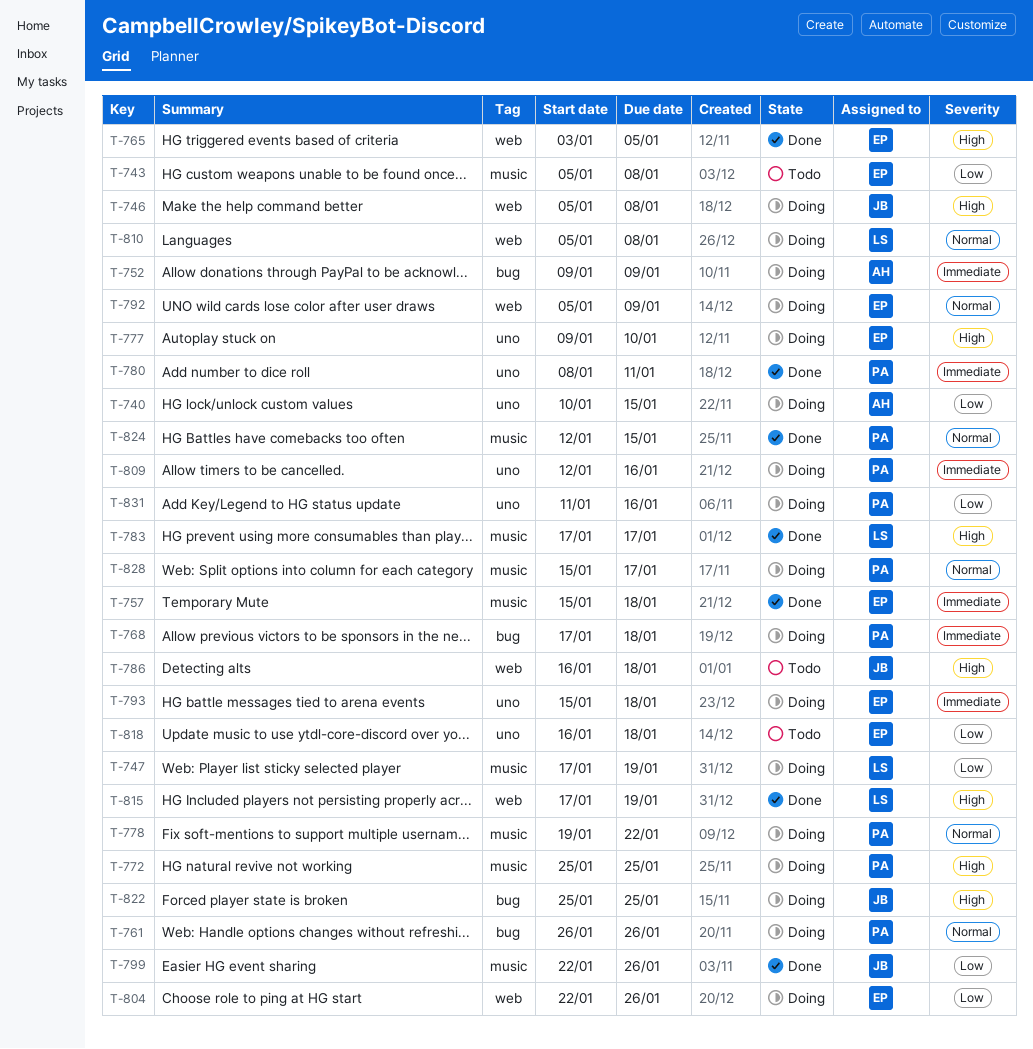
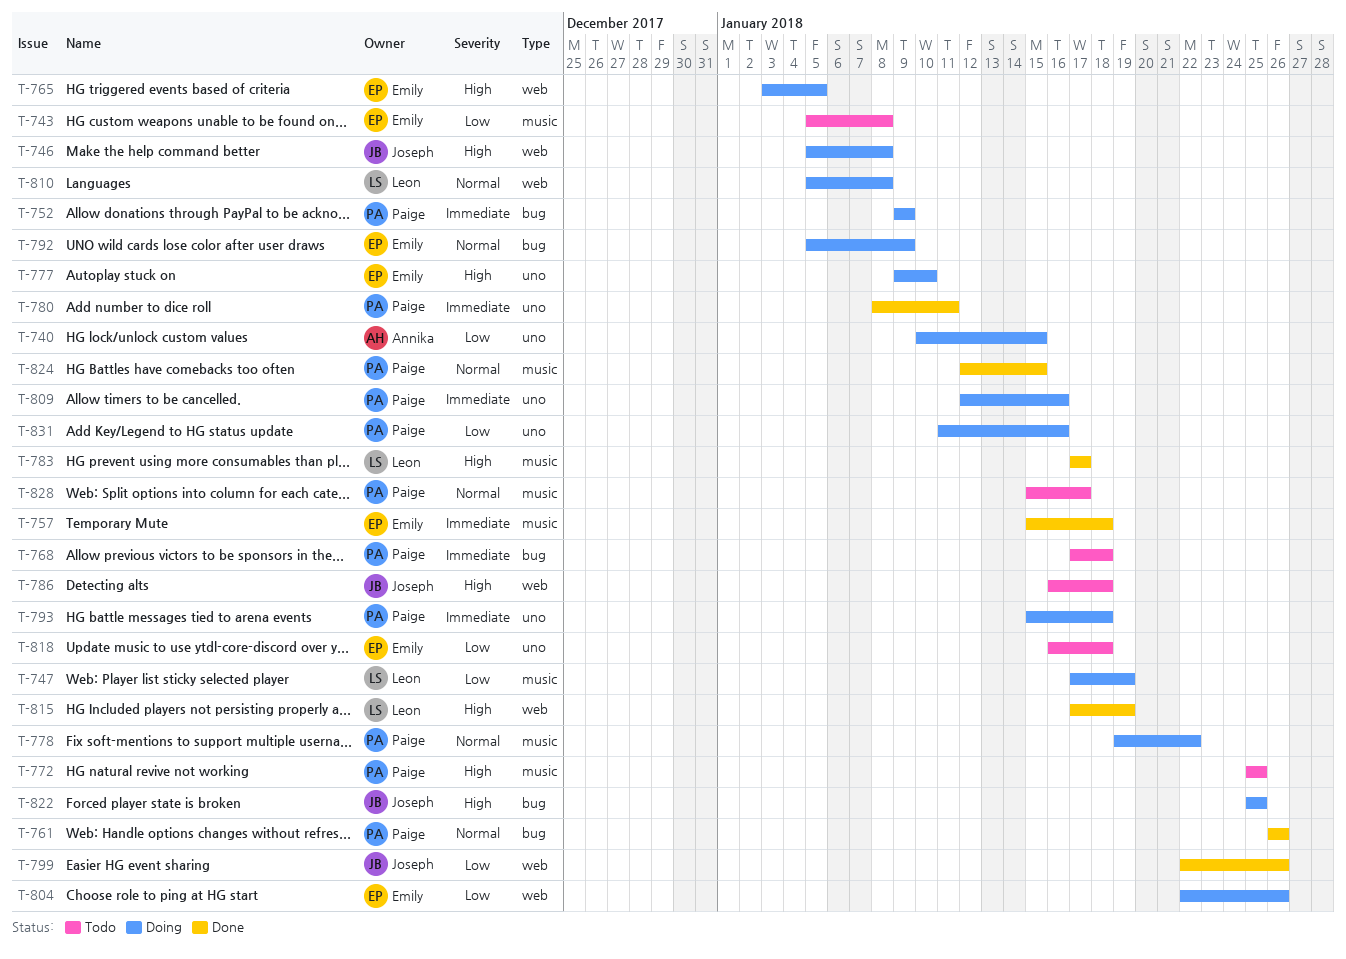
T-752, owner: Annika -> Paige
T-761, status: Doing -> Done
T-765, status: Done -> Doing
T-768, status: Doing -> Todo
T-772, status: Doing -> Todo
T-792, label: web -> bug
T-793, owner: Emily -> Paige
T-799, label: music -> web
T-828, status: Doing -> Todo

